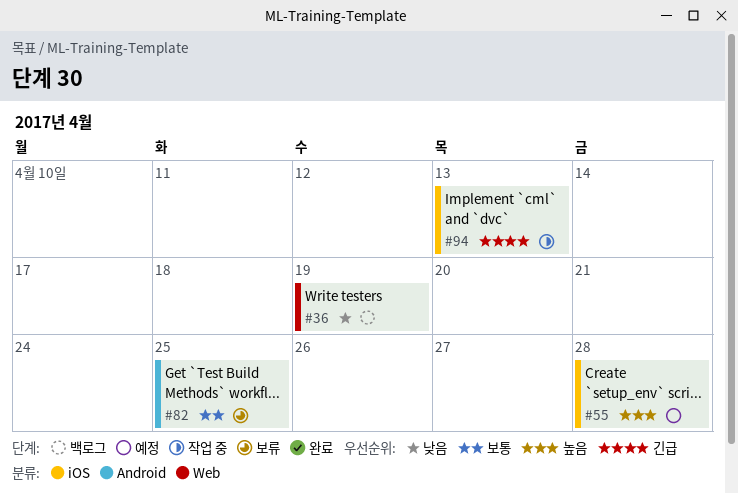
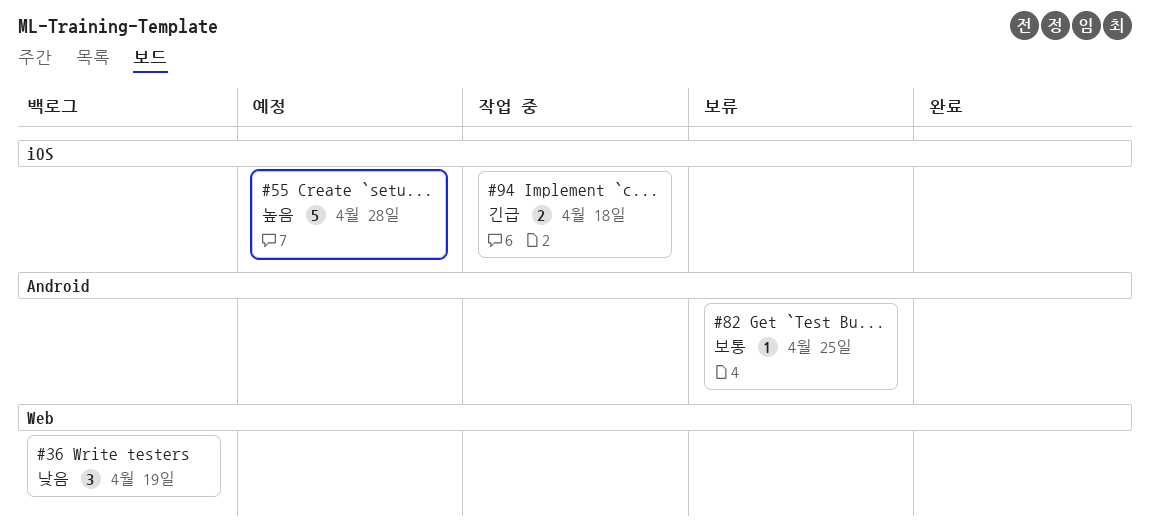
#94, due: Apr 13 -> Apr 18

